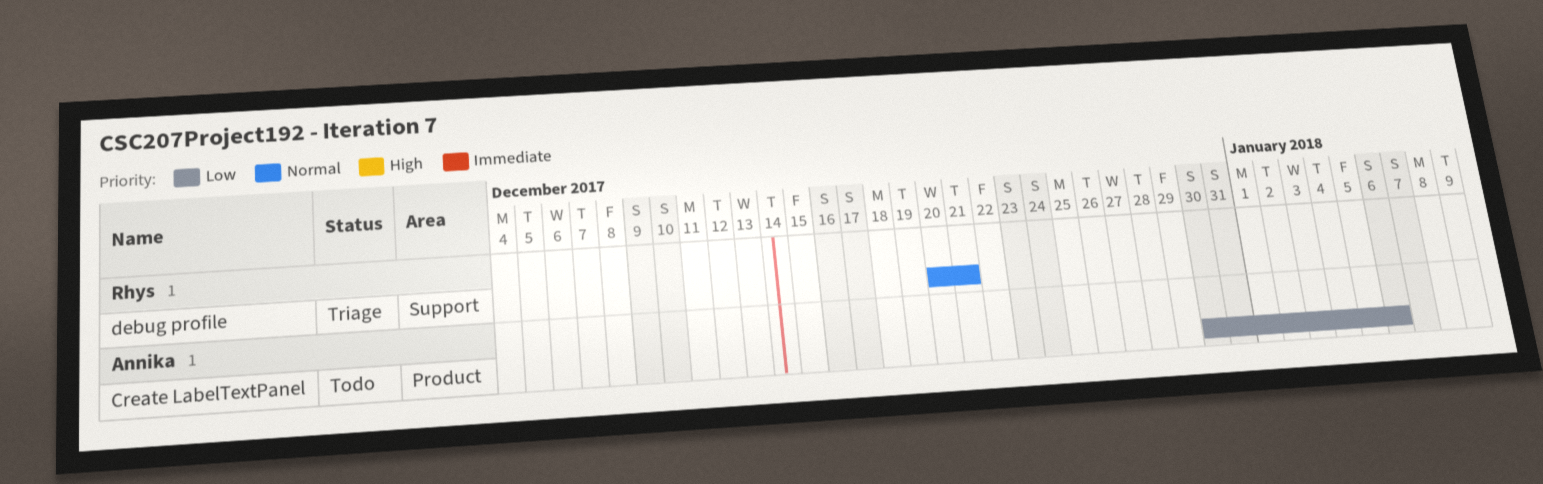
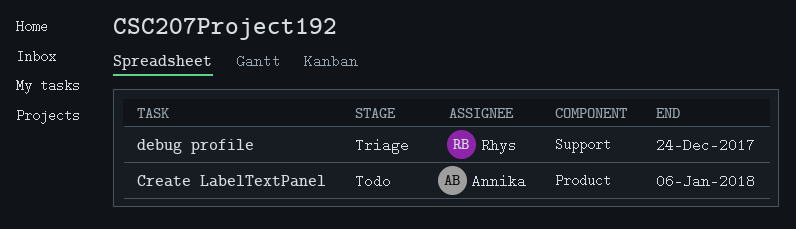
debug profile, due: Dec 21 -> Dec 24

